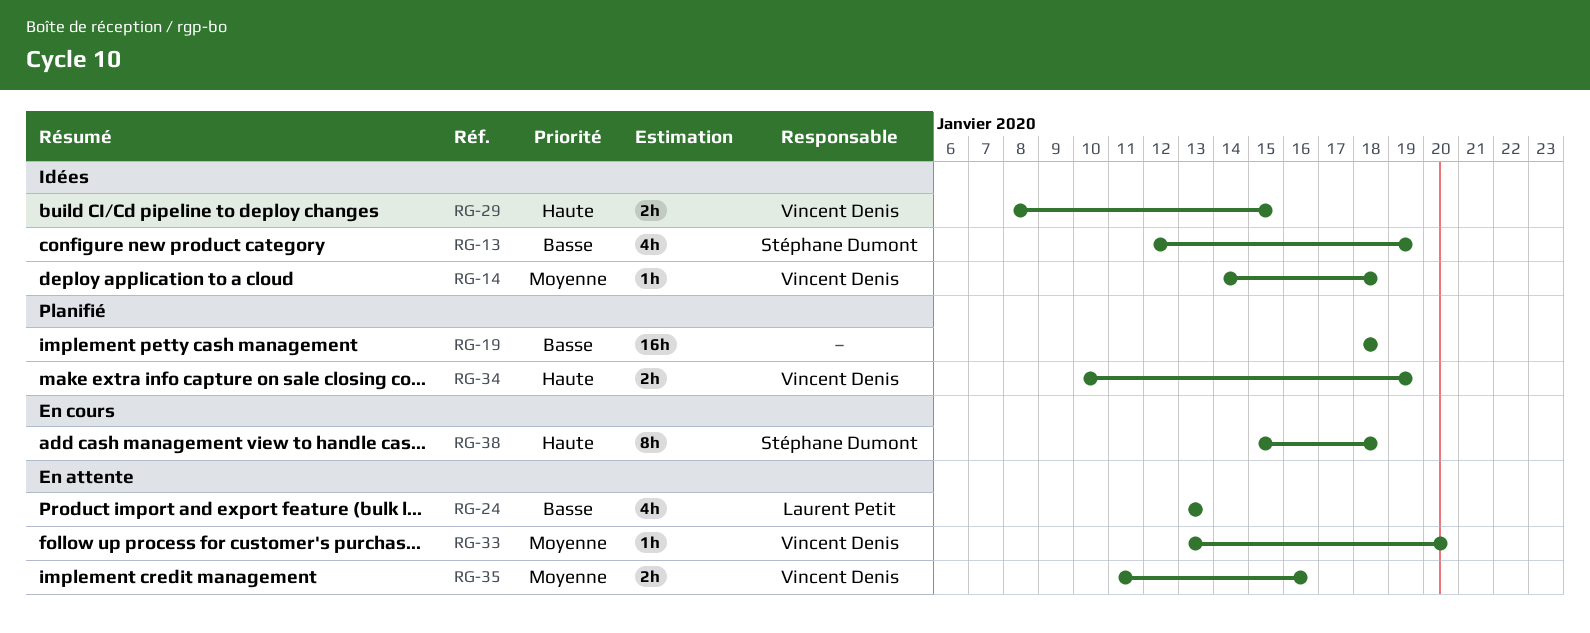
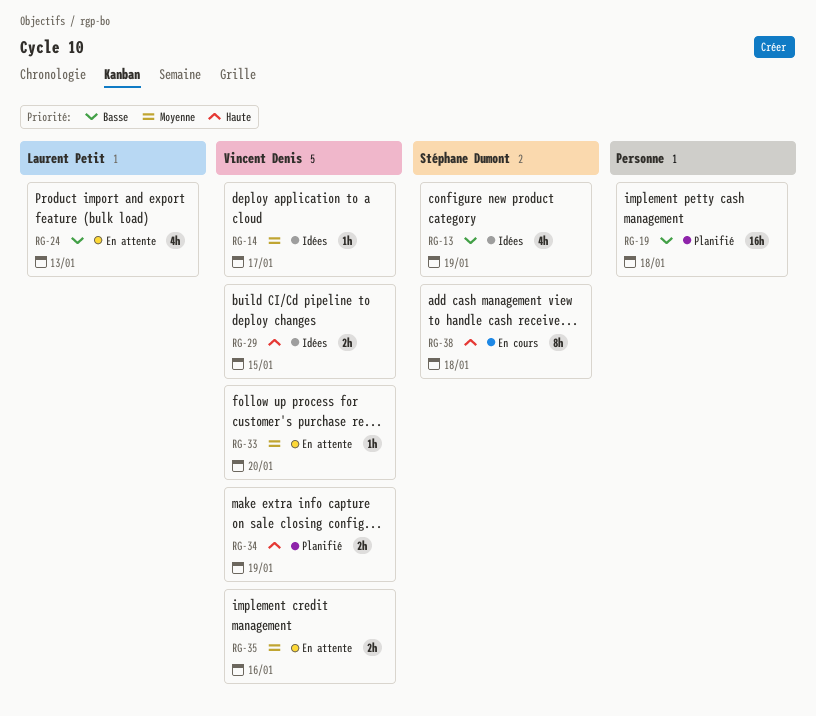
RG-14, due: Jan 18 -> Jan 17

